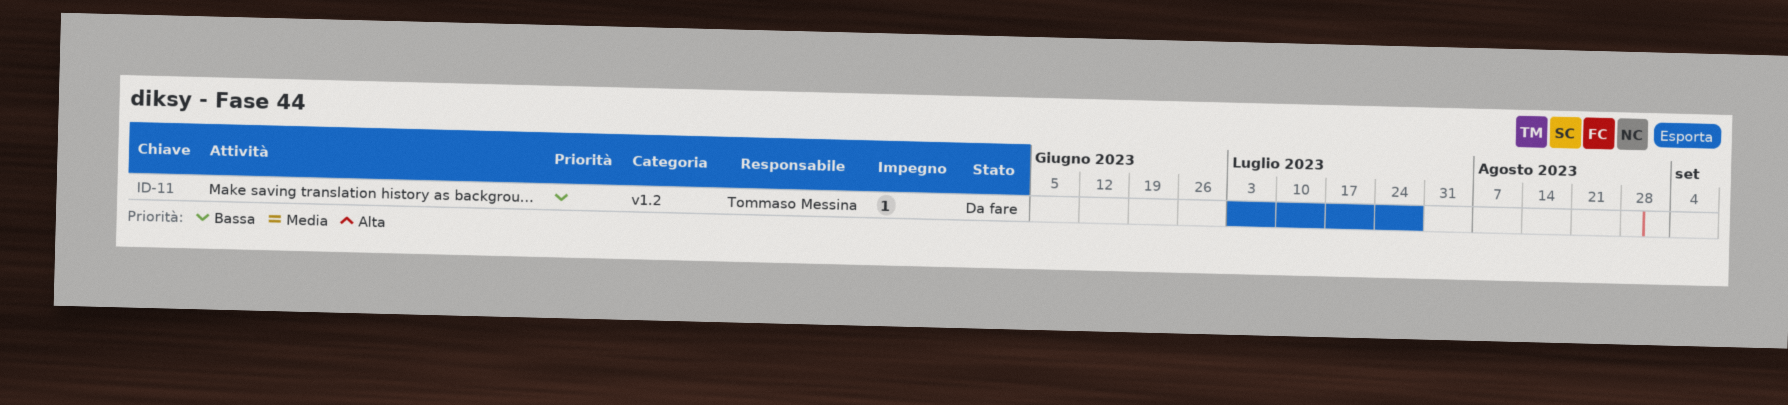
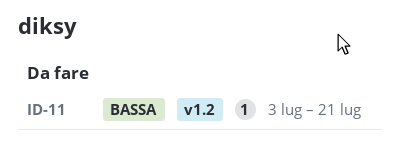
ID-11, due: Jul 28 -> Jul 21

